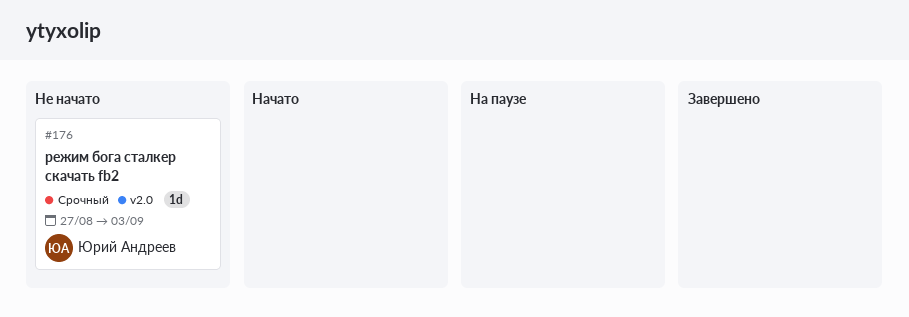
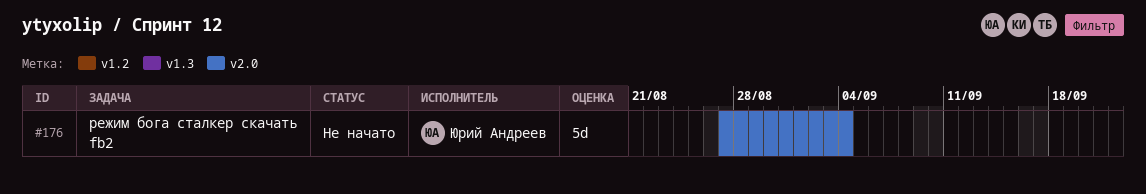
#176, estimate: 1d -> 5d
#176, due: Sep 3 -> Sep 4

